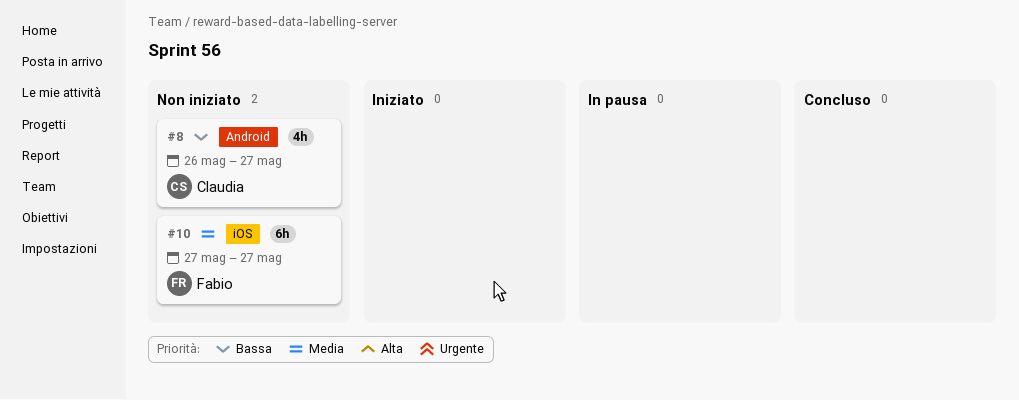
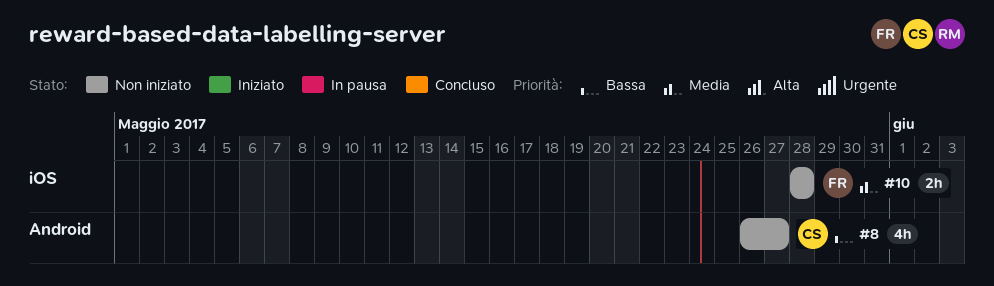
#10, estimate: 6h -> 2h
#10, start: May 27 -> May 28
#10, due: May 27 -> May 28

